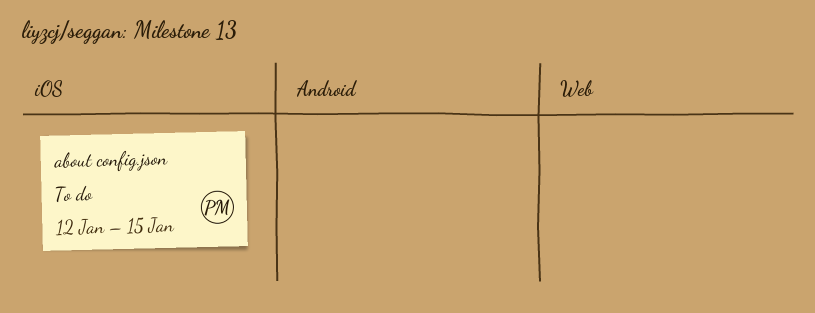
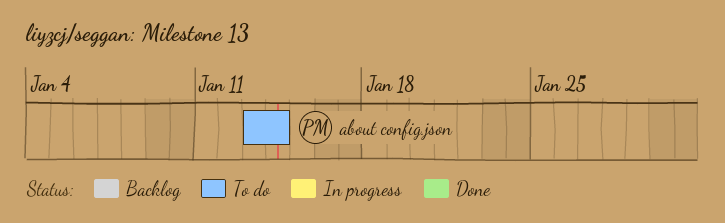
about config.json, start: Jan 12 -> Jan 13
about config.json, due: Jan 15 -> Jan 14

